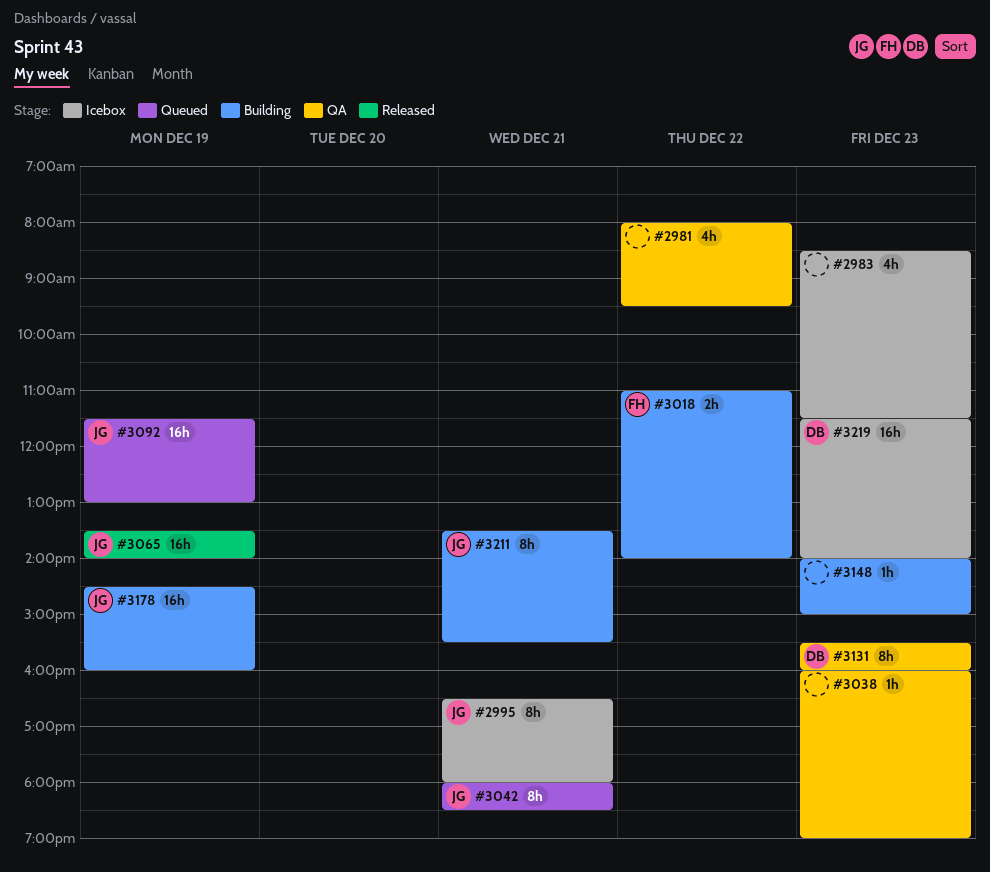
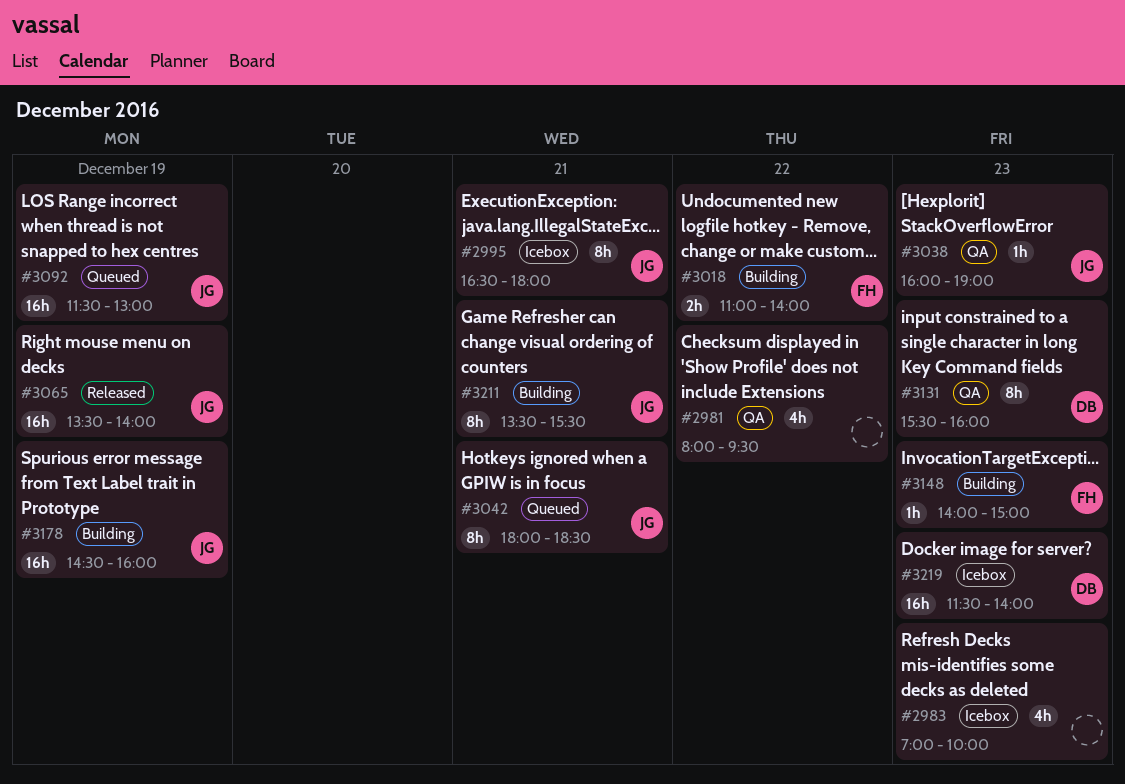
#2983, begins: 08:30 -> 07:00
#2983, ends: 11:30 -> 10:00
#3038, owner: none -> JG
#3148, owner: none -> FH

